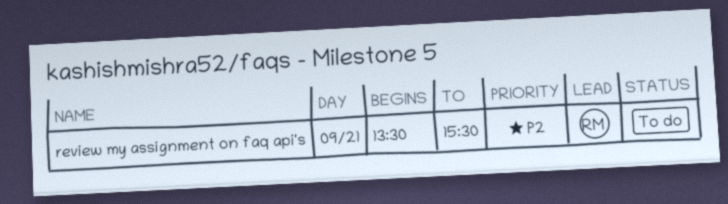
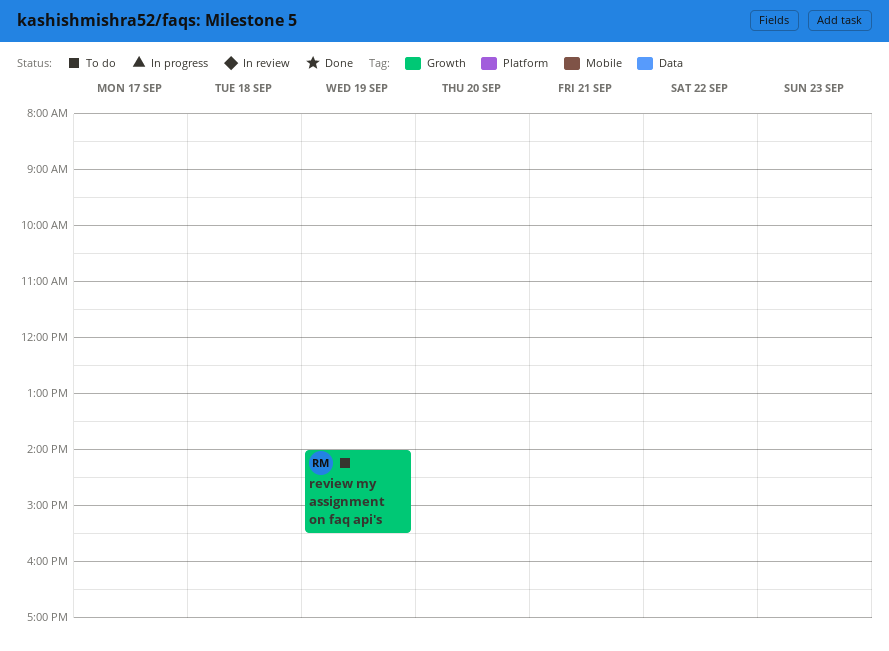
review my assignment on faq api's, day: Sep 21 -> Sep 19
review my assignment on faq api's, begins: 13:30 -> 14:00

